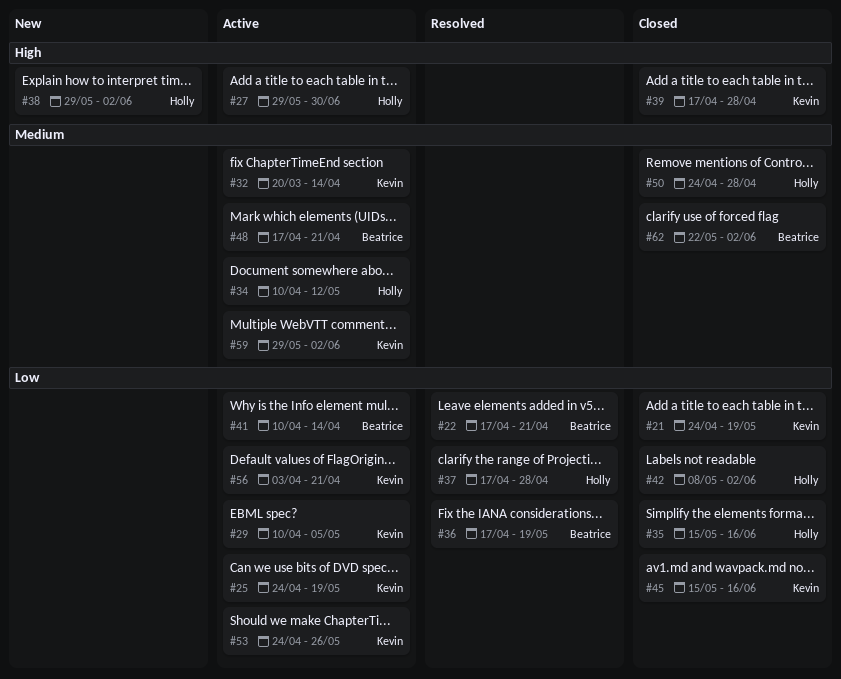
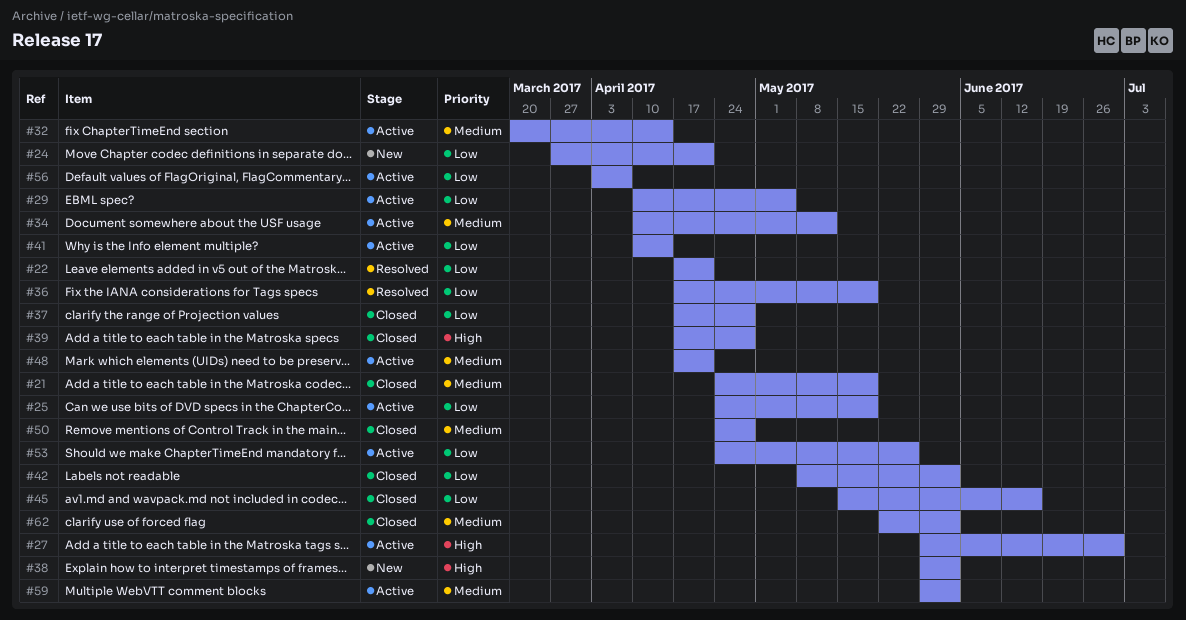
#21, priority: Low -> Medium
#24: none -> present
#35: present -> none
#37, status: Resolved -> Closed
#56, due: Apr 21 -> Apr 7

